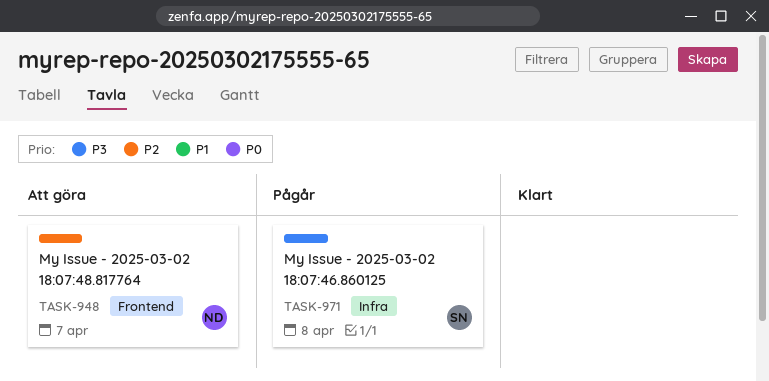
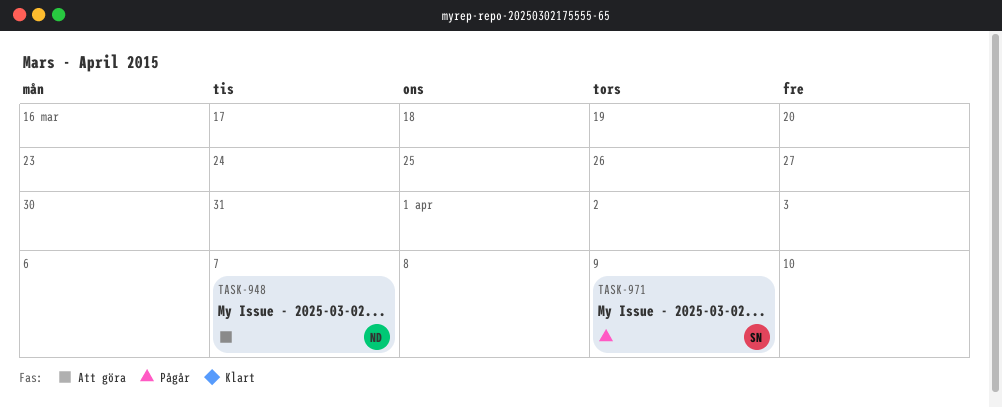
TASK-971, due: Apr 8 -> Apr 9

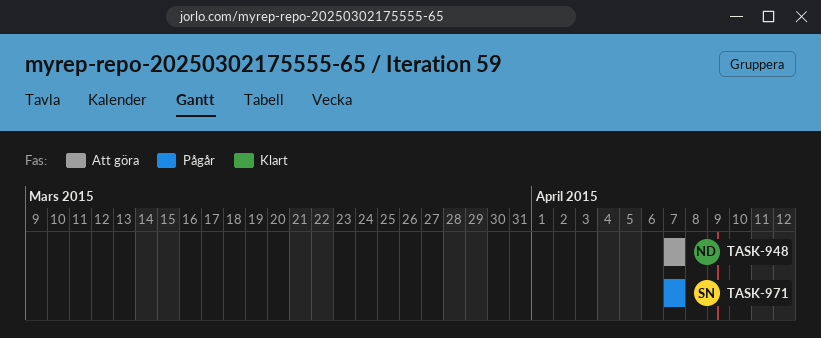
TASK-971, due: Apr 9 -> Apr 7

